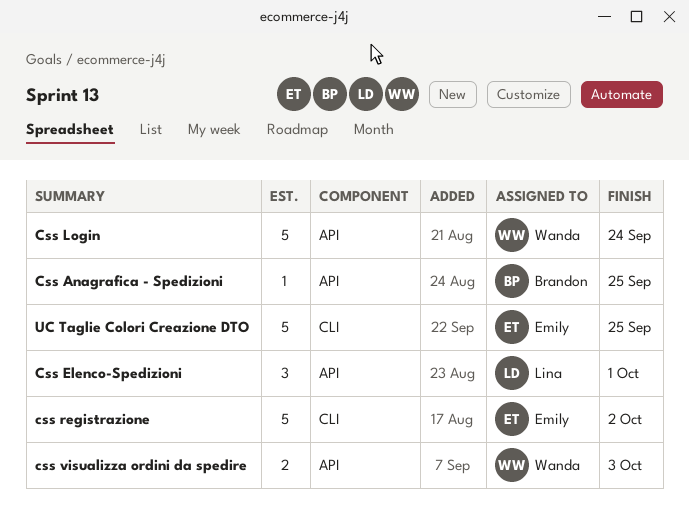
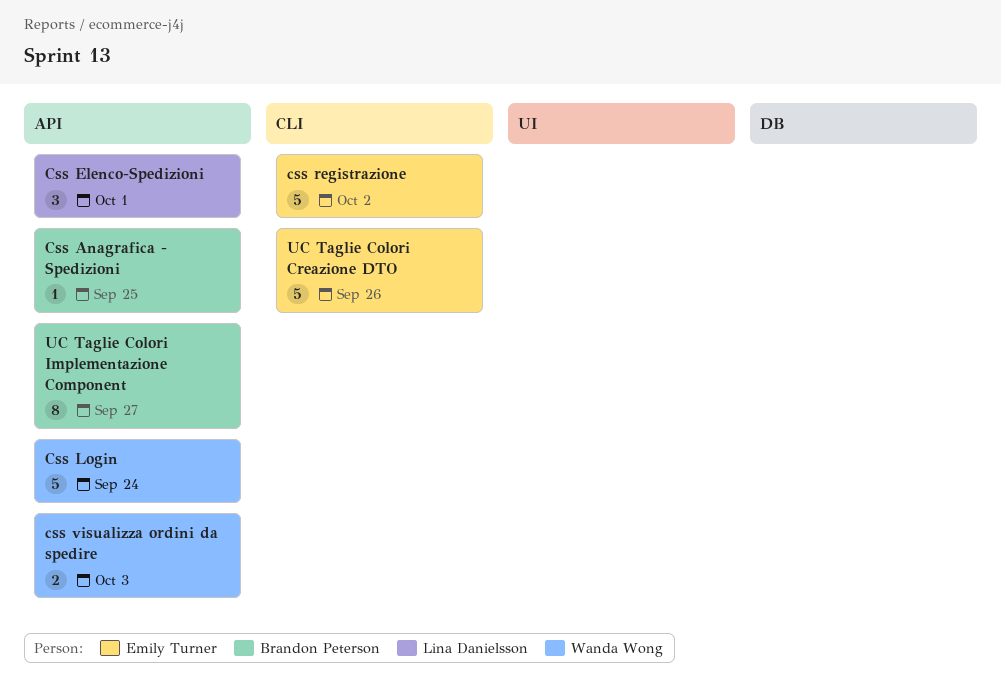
UC Taglie Colori Creazione DTO, due: Sep 25 -> Sep 26
UC Taglie Colori Implementazione Component: none -> present

